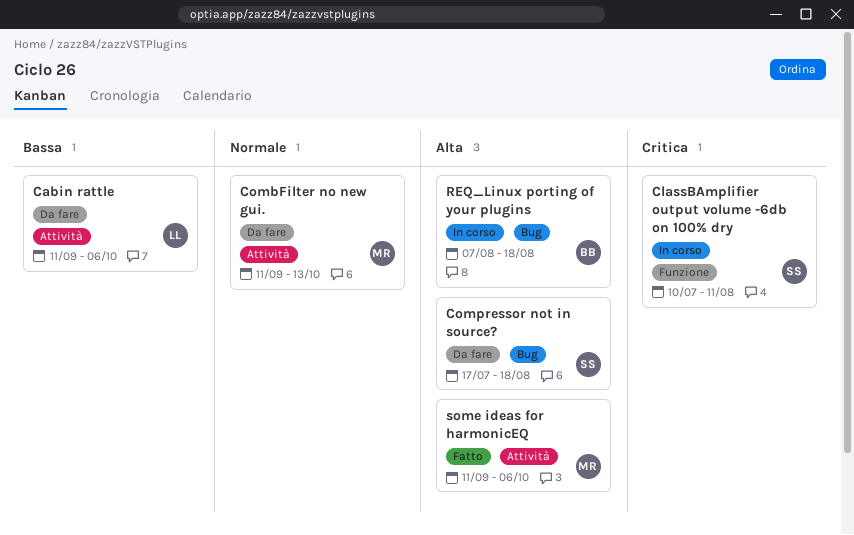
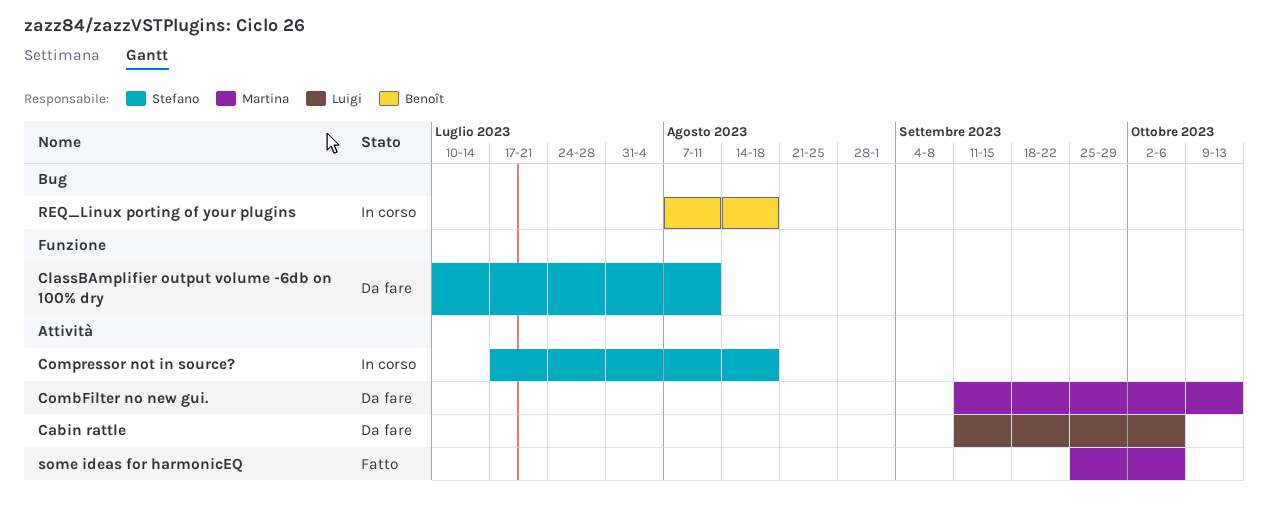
ClassBAmplifier output volume -6db on 100% dry, status: In corso -> Da fare
Compressor not in source?, status: Da fare -> In corso
Compressor not in source?, label: Bug -> Attività
some ideas for harmonicEQ, start: Sep 11 -> Sep 25

